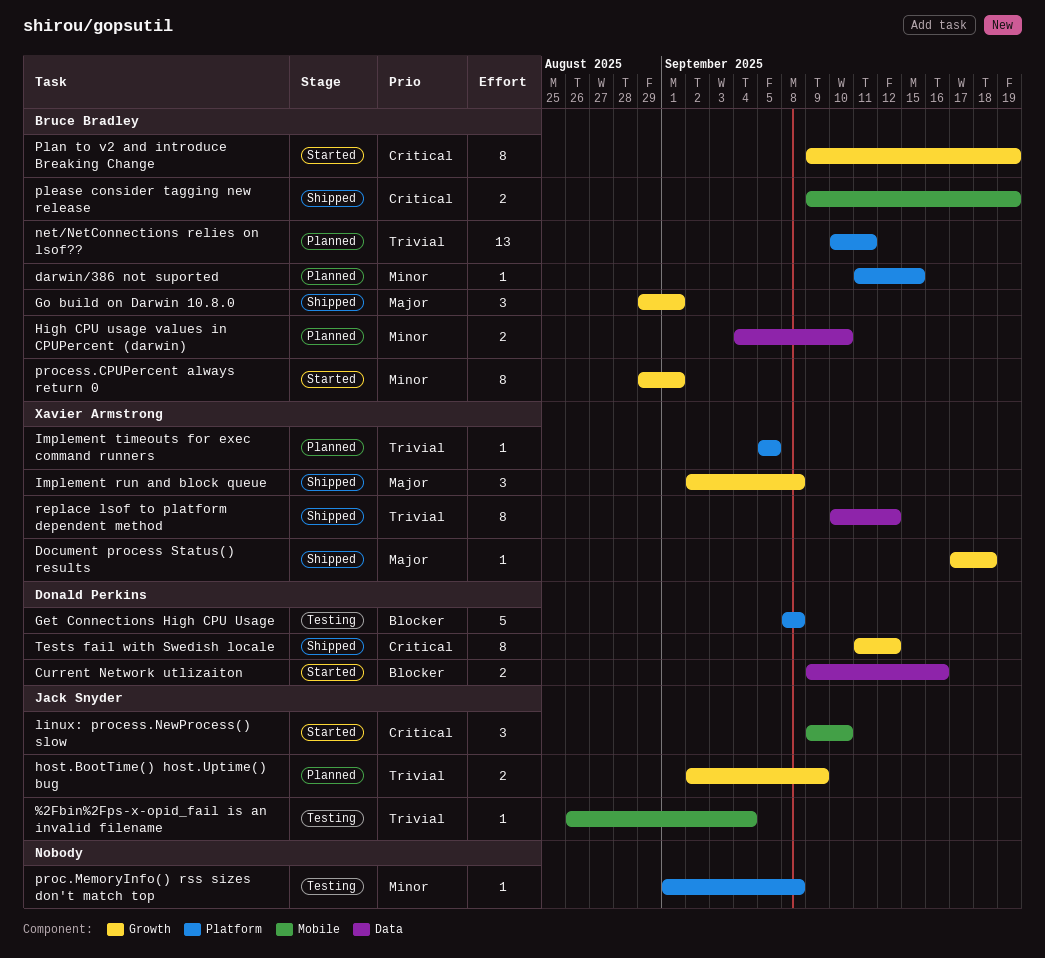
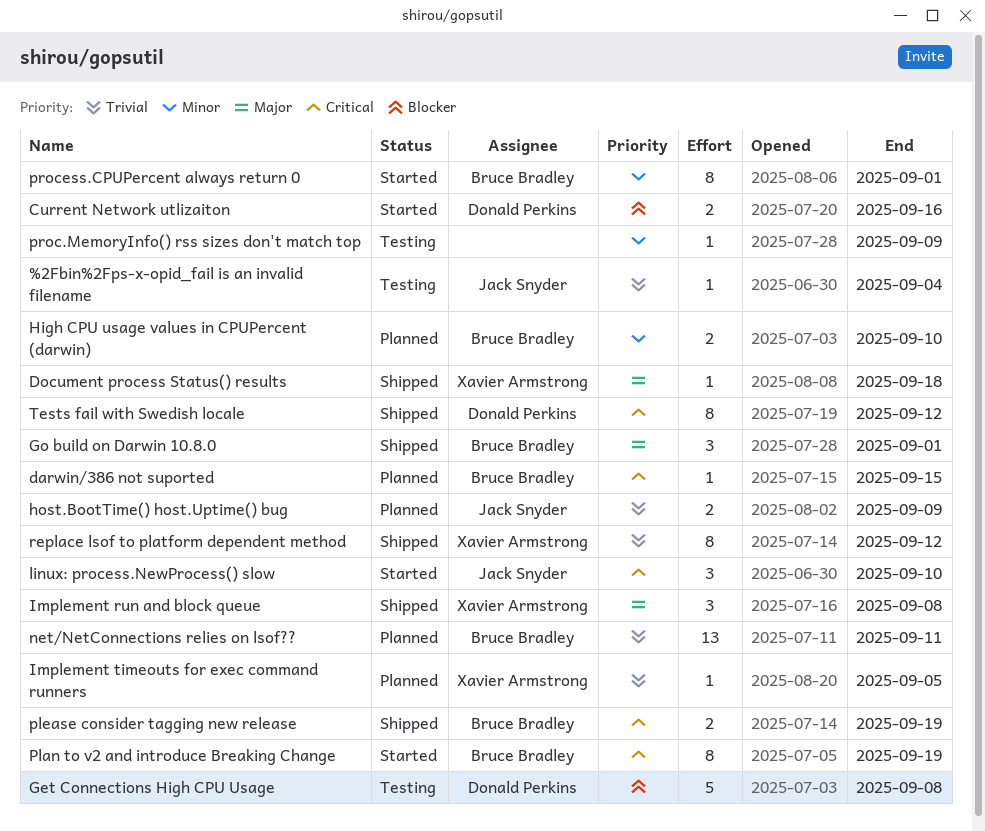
darwin/386 not suported, priority: Minor -> Critical
proc.MemoryInfo() rss sizes don't match top, due: Sep 8 -> Sep 9

